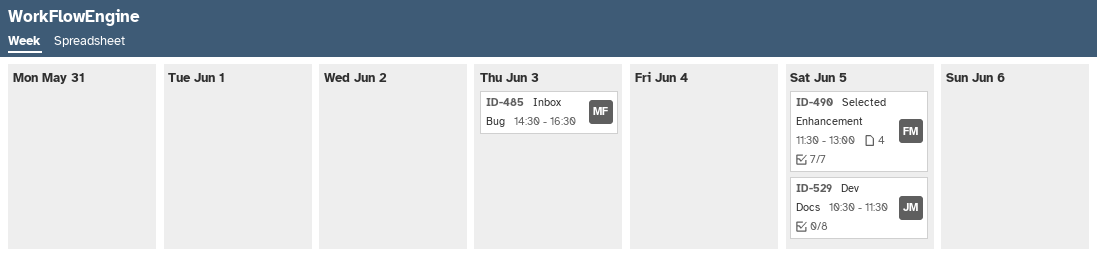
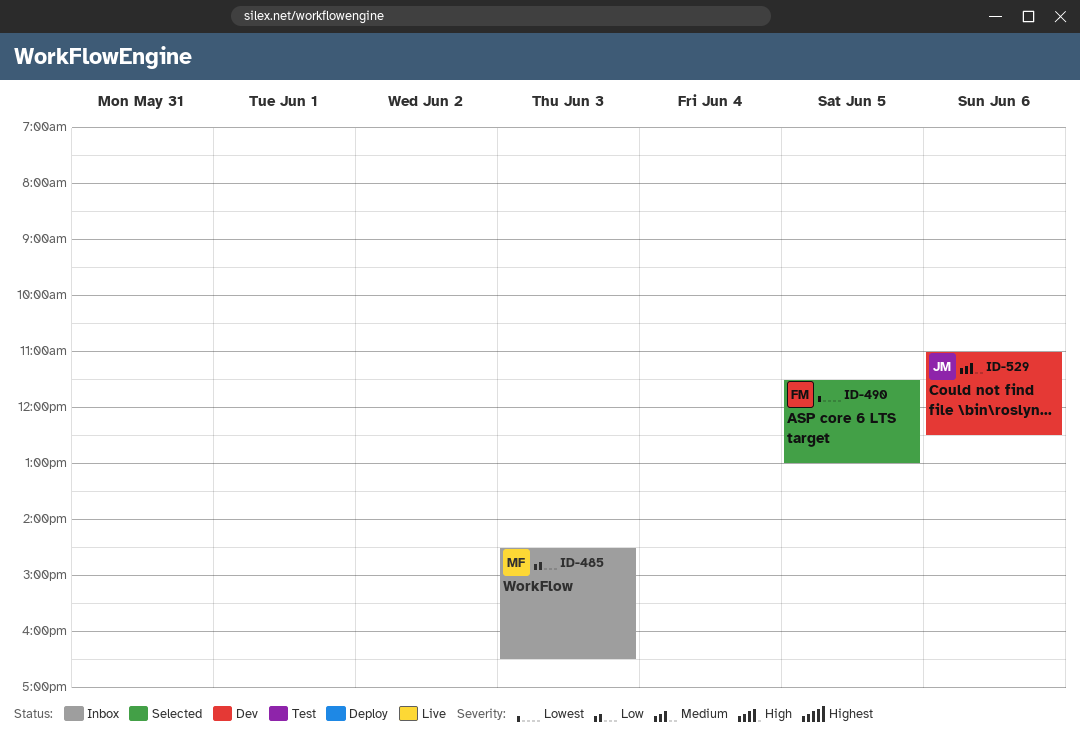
ID-529, day: Jun 5 -> Jun 6
ID-529, begins: 10:30 -> 11:00
ID-529, ends: 11:30 -> 12:30

